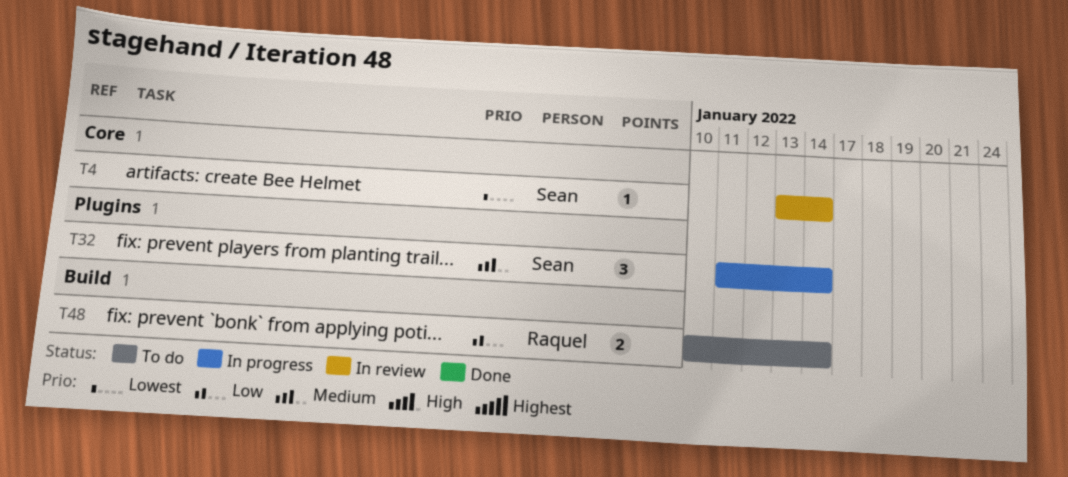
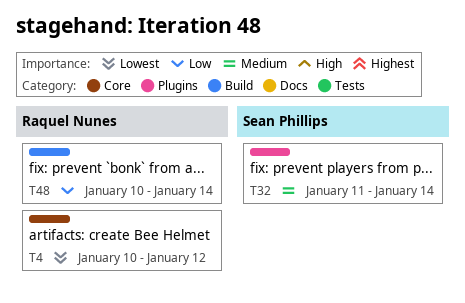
T4, owner: Sean Phillips -> Raquel Nunes
T4, start: Jan 13 -> Jan 10
T4, due: Jan 14 -> Jan 12

